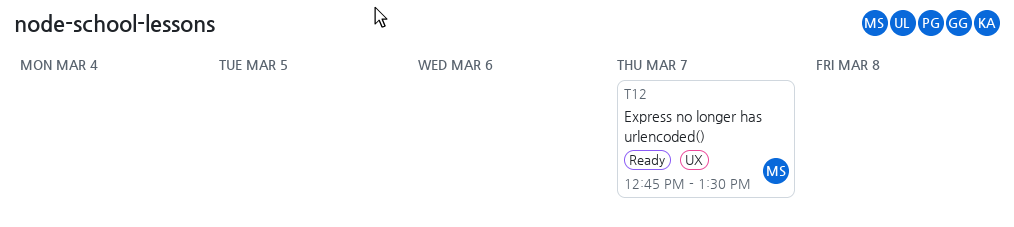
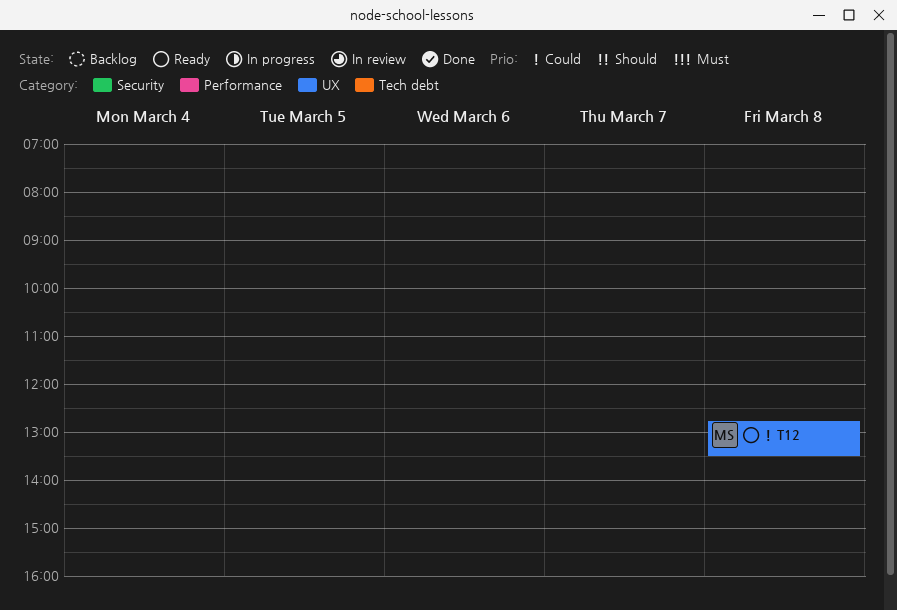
T12, day: Mar 7 -> Mar 8

